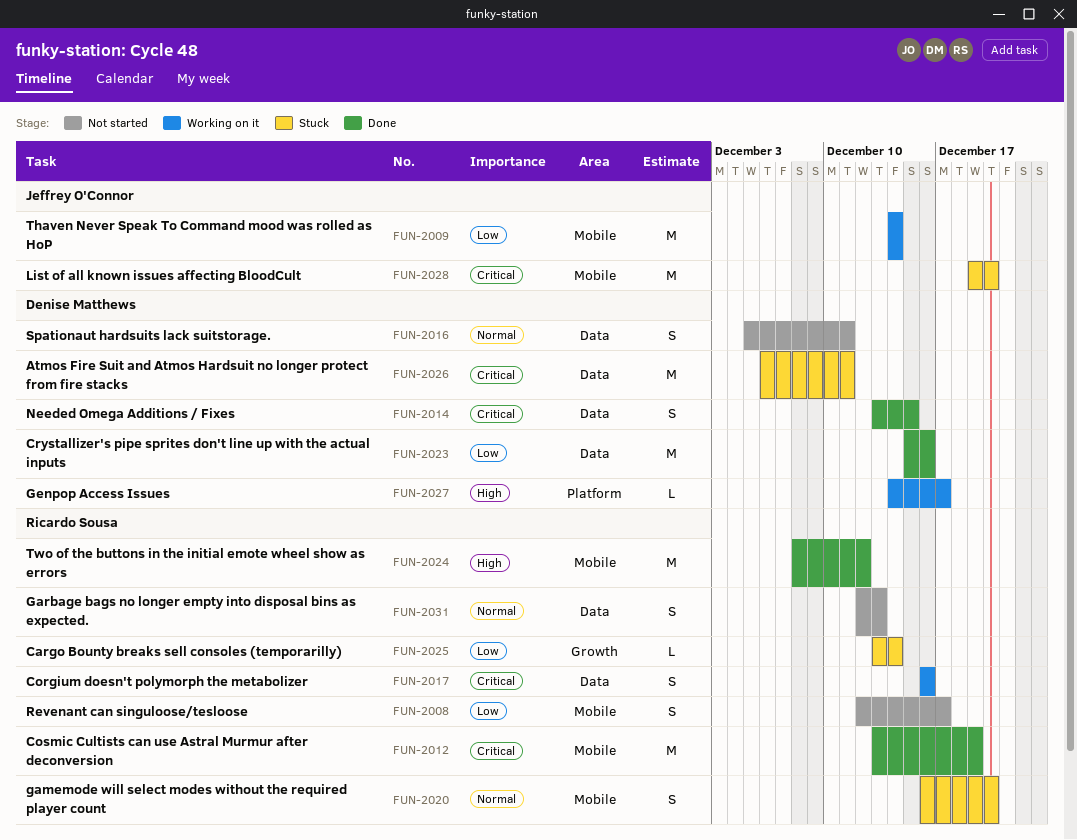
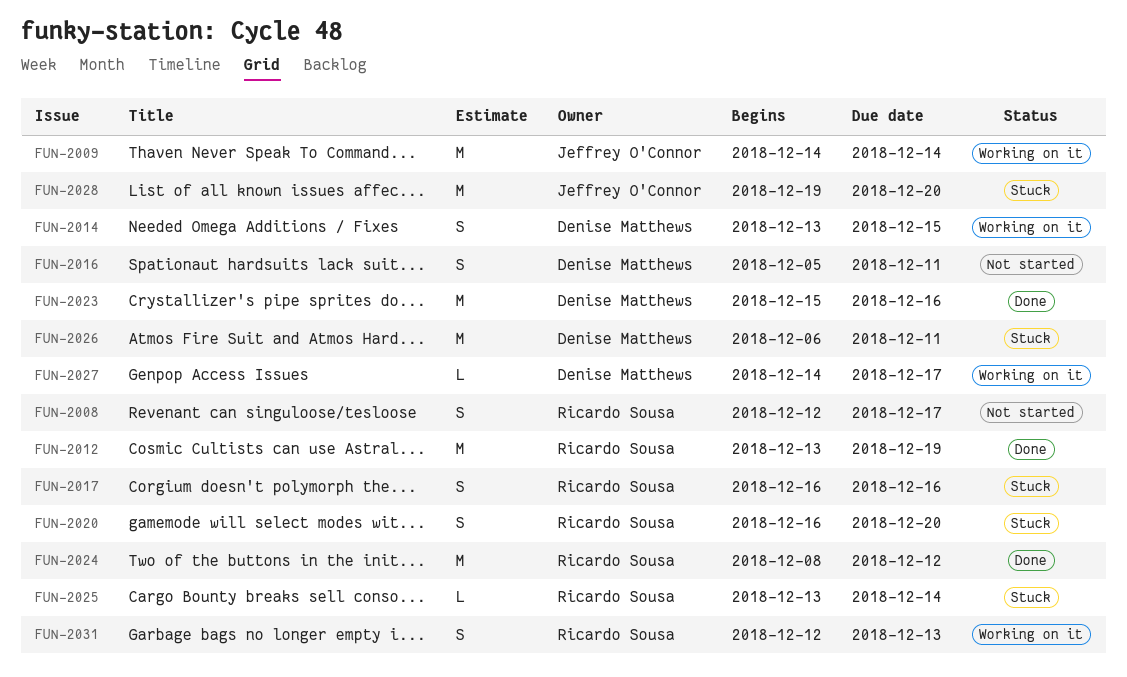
FUN-2014, status: Done -> Working on it
FUN-2017, status: Working on it -> Stuck
FUN-2031, status: Not started -> Working on it

